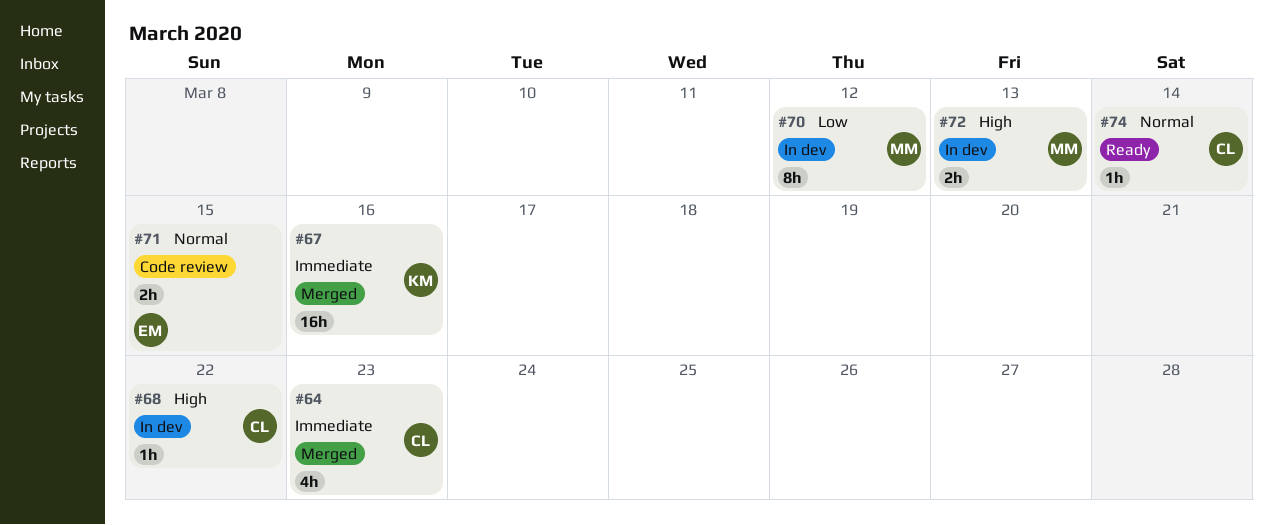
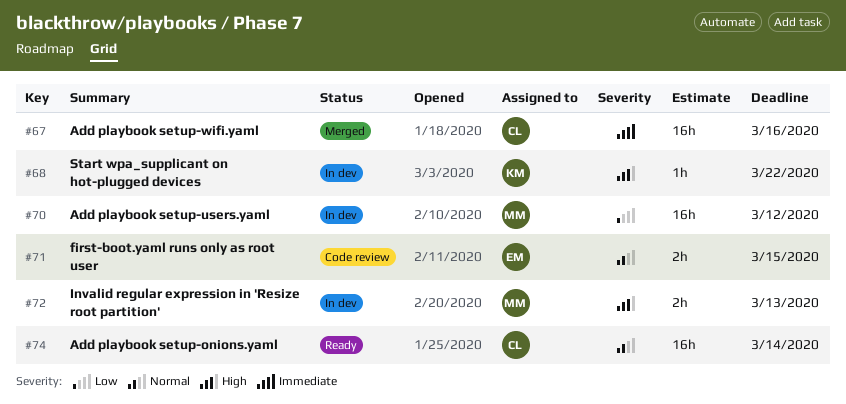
#64: present -> none
#67, owner: KM -> CL
#68, owner: CL -> KM
#70, estimate: 8h -> 16h
#74, estimate: 1h -> 16h

